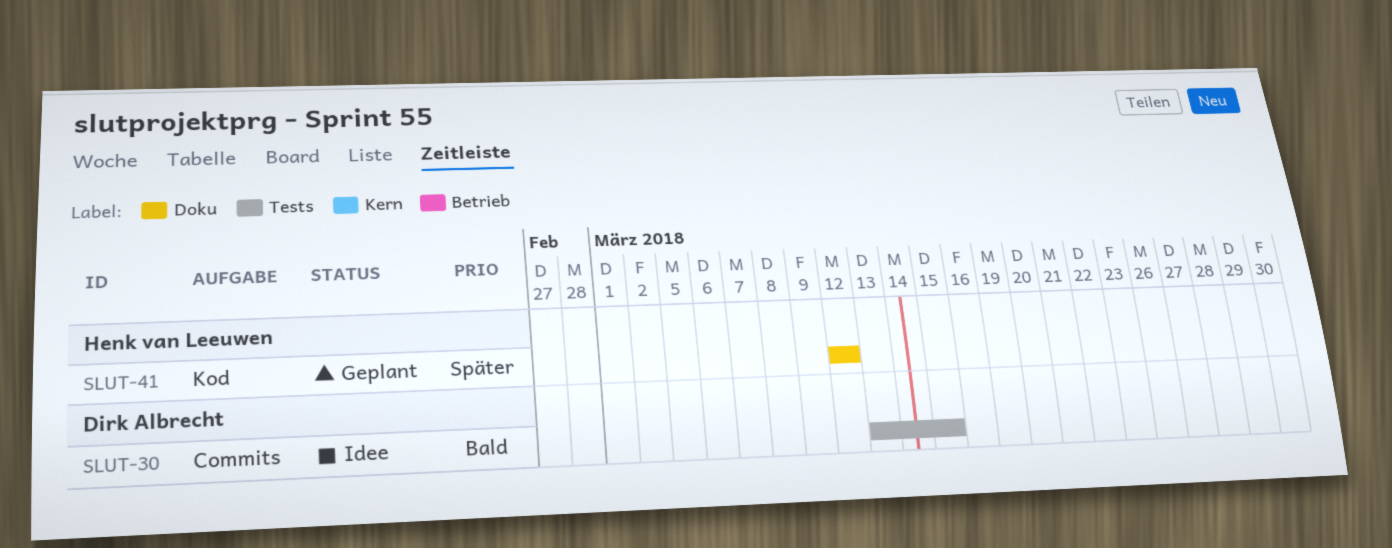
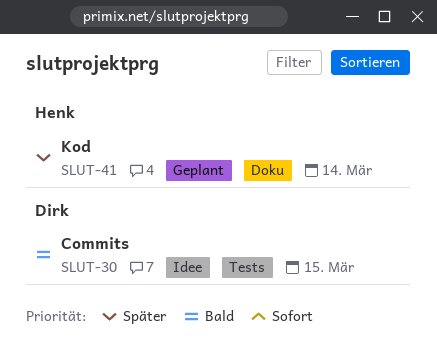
SLUT-41, due: Mar 12 -> Mar 14

